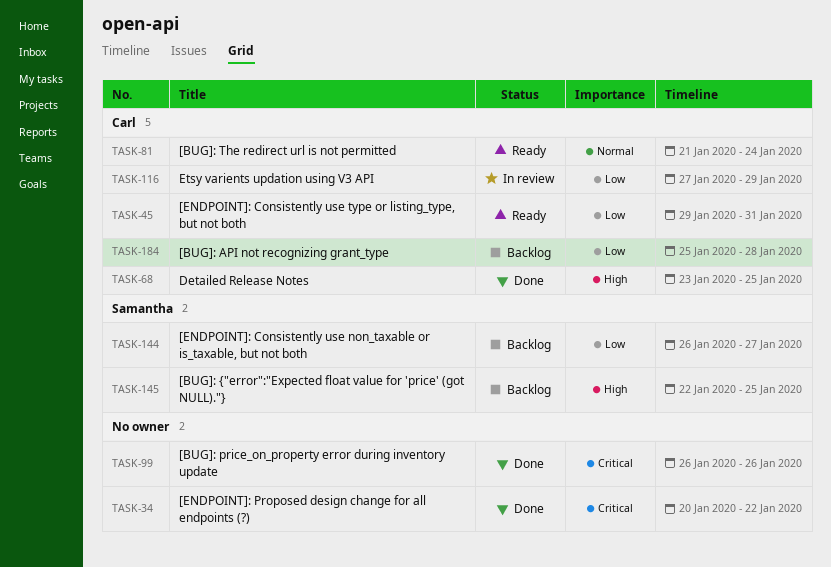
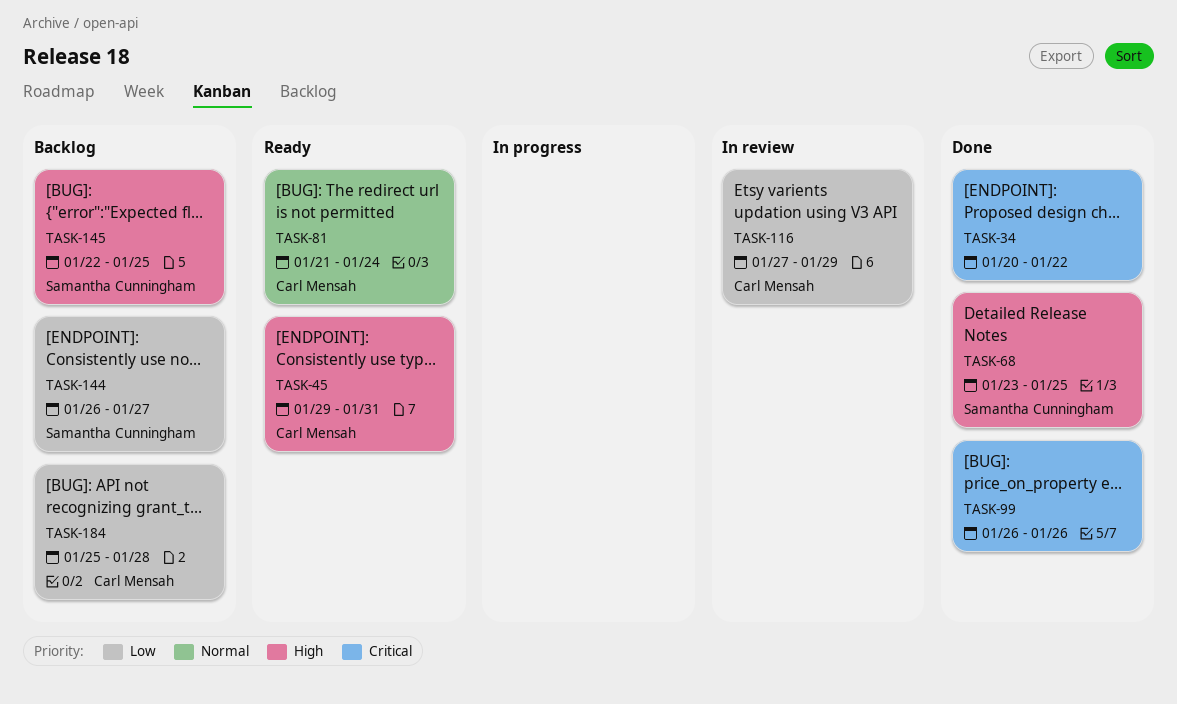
TASK-45, priority: Low -> High
TASK-68, owner: Carl Mensah -> Samantha Cunningham

